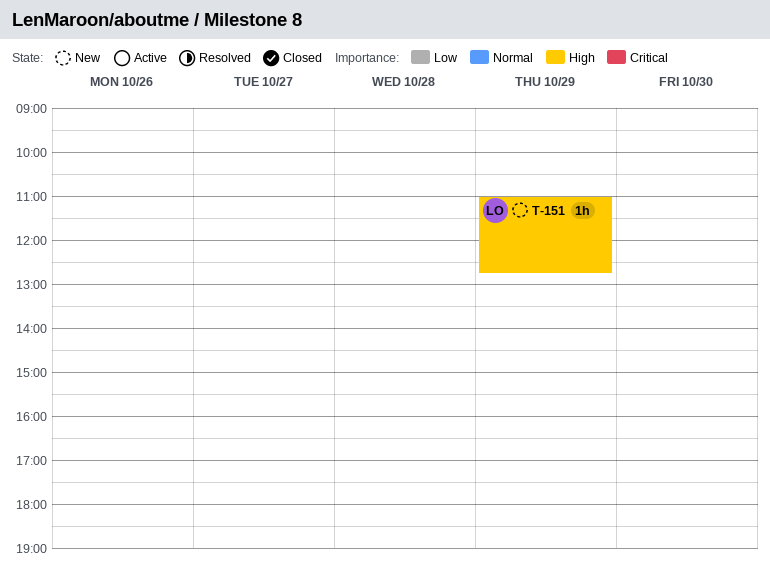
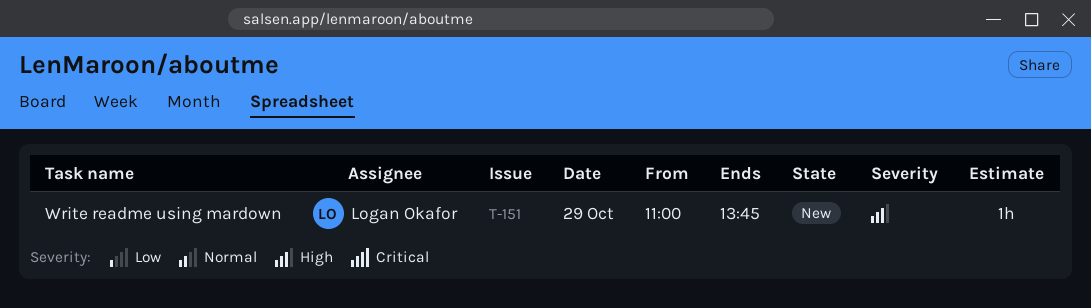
T-151, ends: 12:45 -> 13:45

